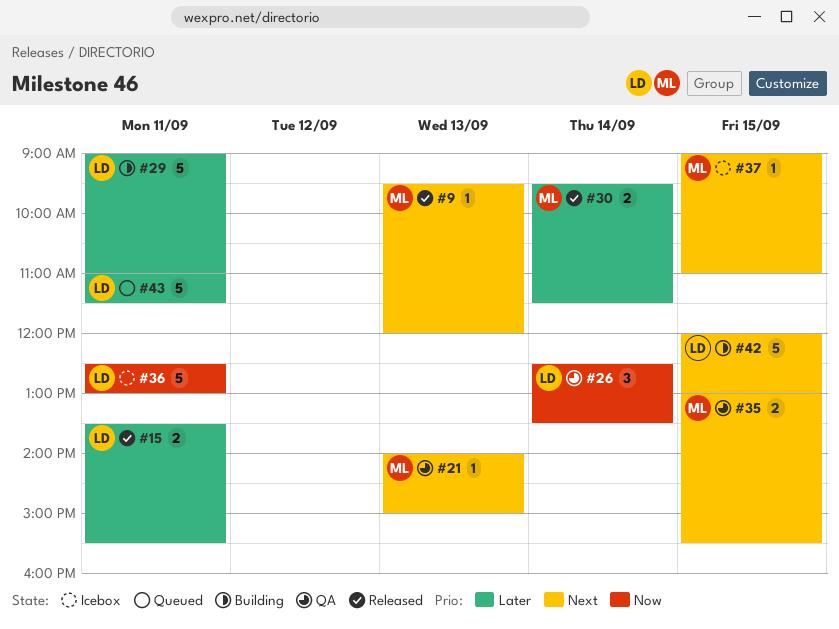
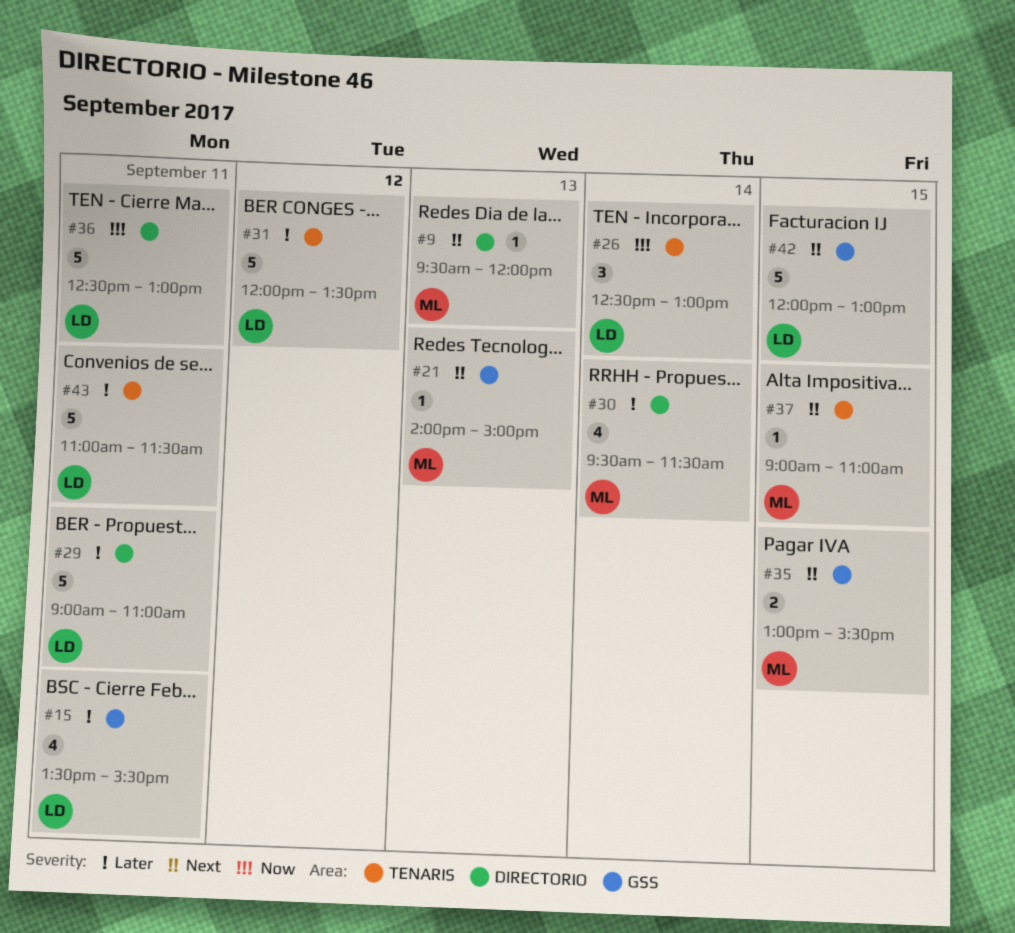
#15, estimate: 2 -> 4
#26, ends: 13:30 -> 13:00
#30, estimate: 2 -> 4
#31: none -> present

